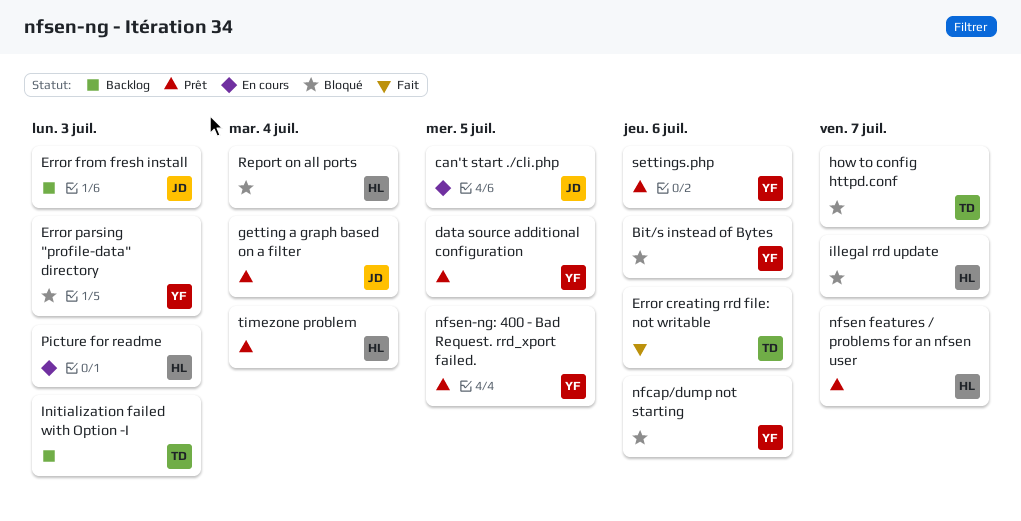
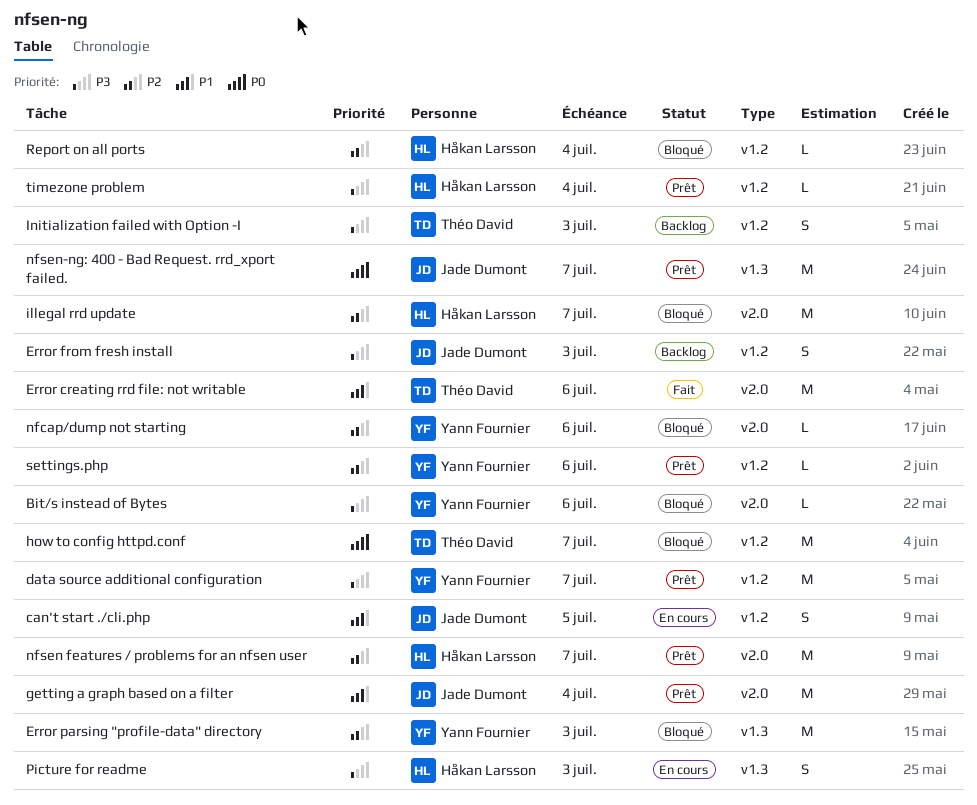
data source additional configuration, due: Jul 5 -> Jul 7
nfsen-ng: 400 - Bad Request. rrd_xport failed., owner: Yann Fournier -> Jade Dumont
nfsen-ng: 400 - Bad Request. rrd_xport failed., due: Jul 5 -> Jul 7

